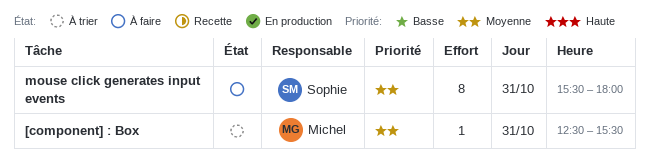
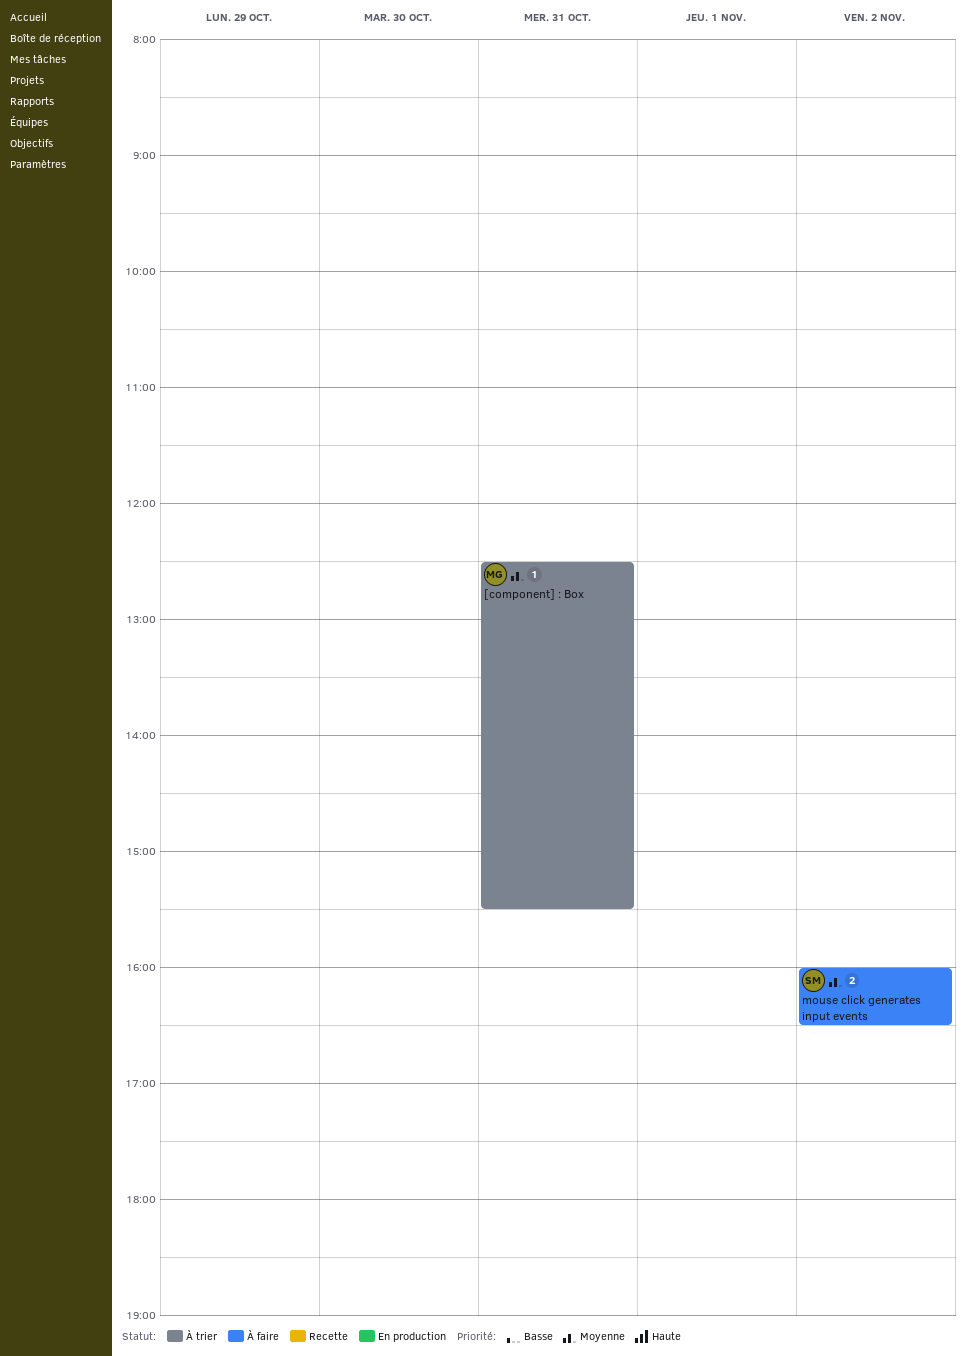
mouse click generates input events, estimate: 8 -> 2
mouse click generates input events, day: Oct 31 -> Nov 2
mouse click generates input events, begins: 15:30 -> 16:00
mouse click generates input events, ends: 18:00 -> 16:30

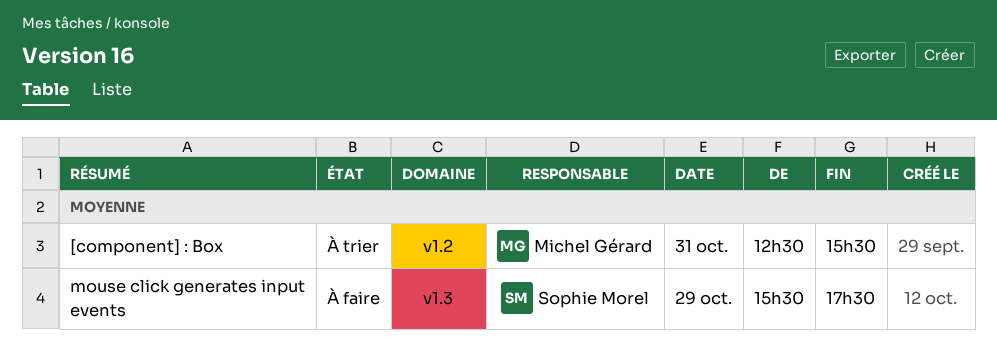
mouse click generates input events, day: Nov 2 -> Oct 29
mouse click generates input events, begins: 16:00 -> 15:30
mouse click generates input events, ends: 16:30 -> 17:30

